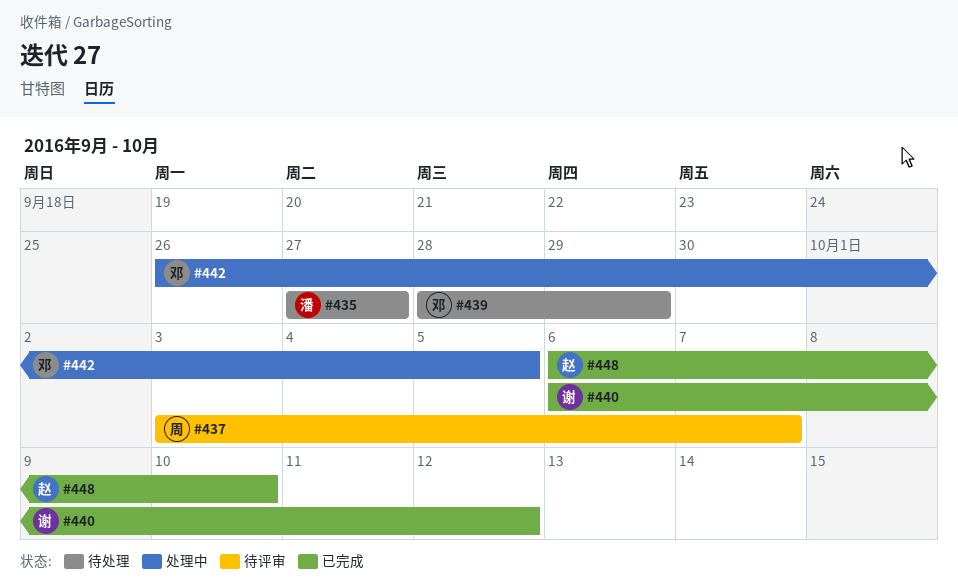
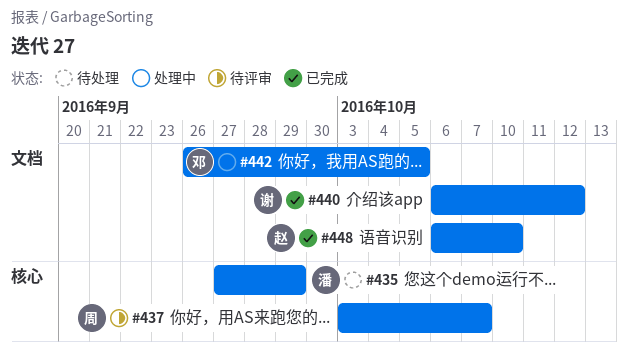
#435, due: Sep 27 -> Sep 29
#439: present -> none

